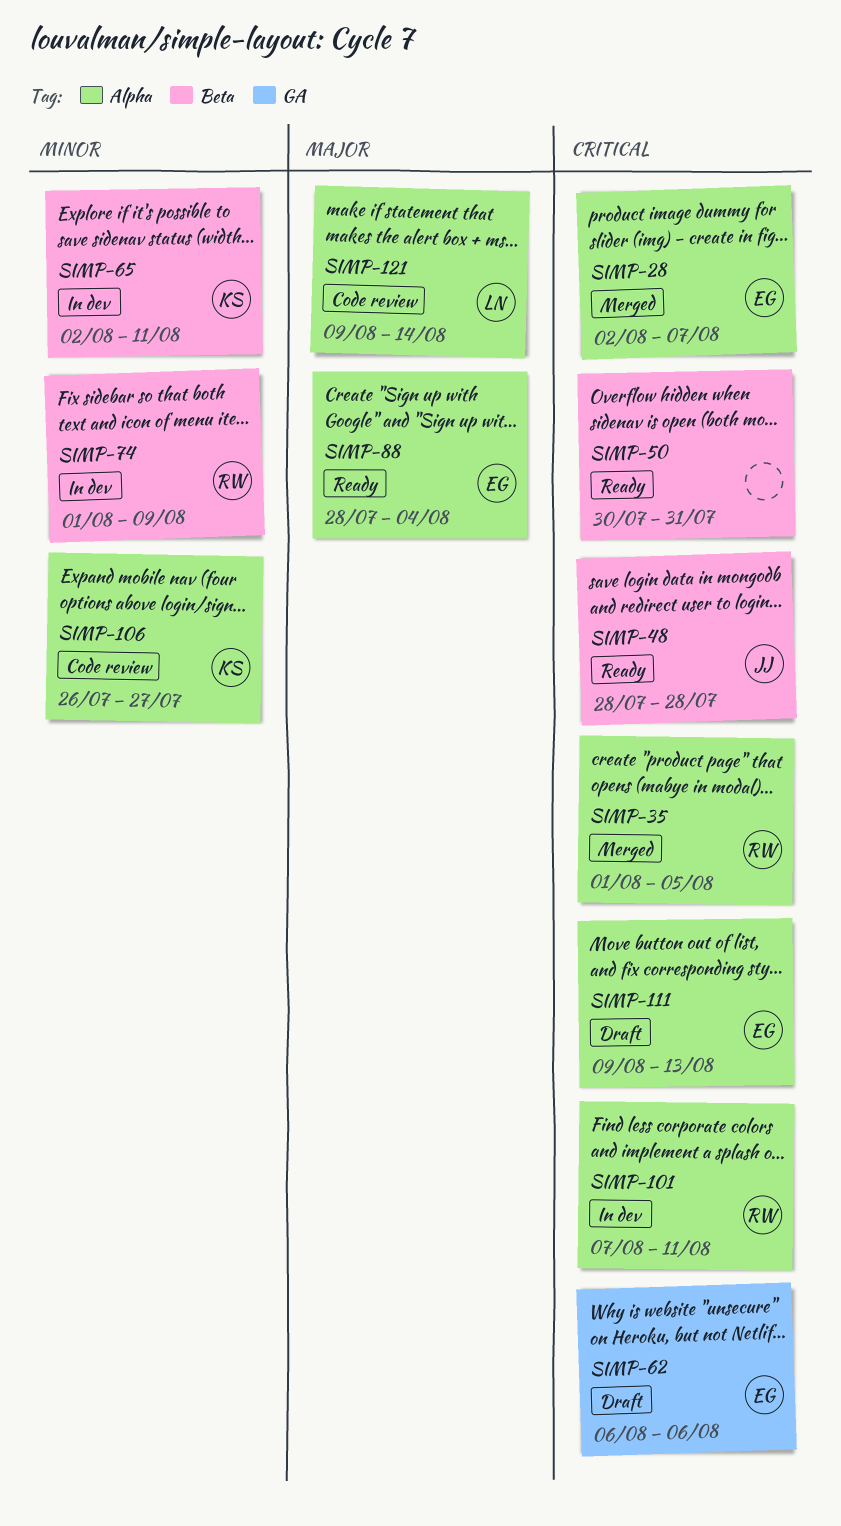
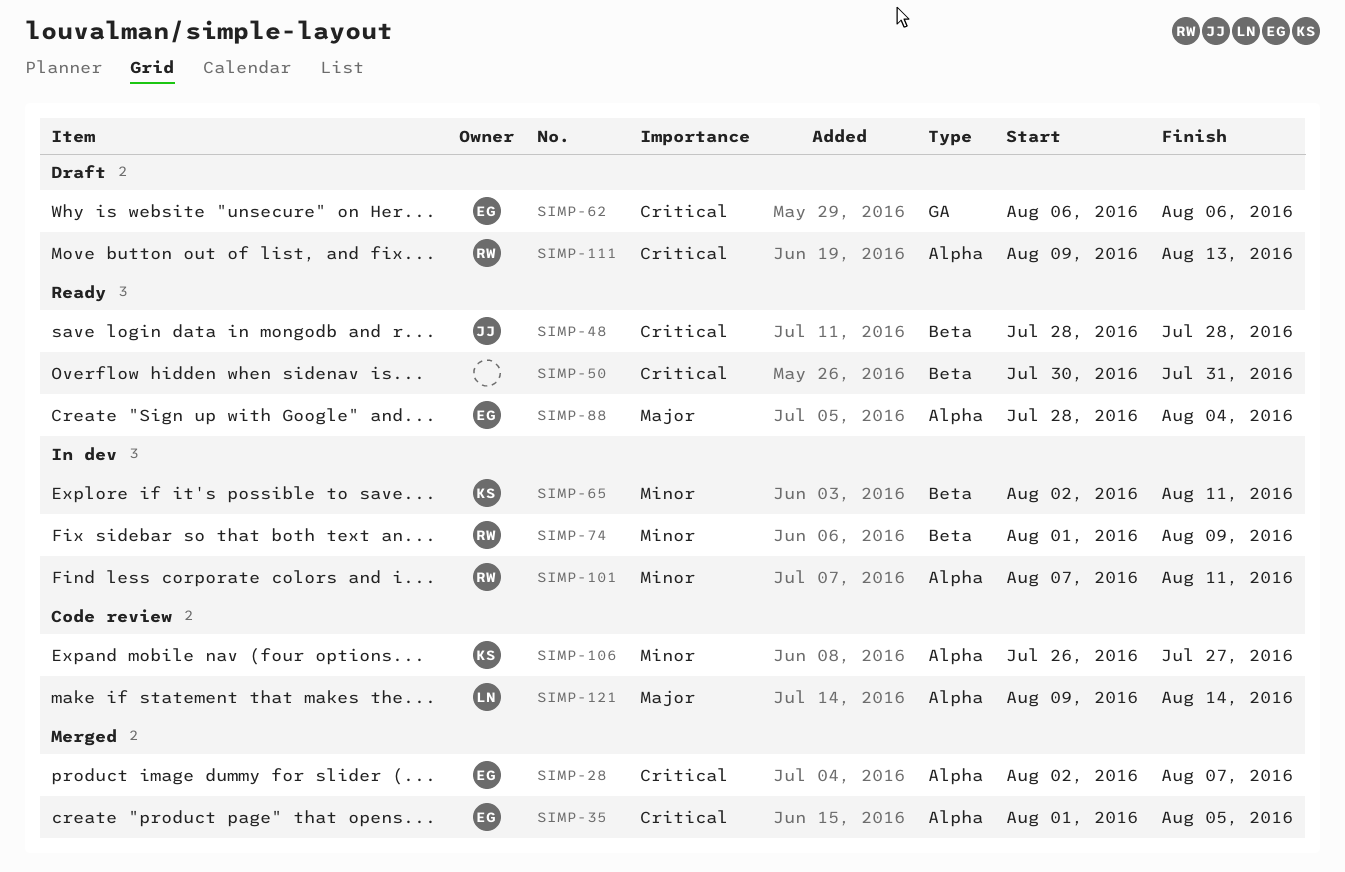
SIMP-35, owner: RW -> EG
SIMP-101, priority: Critical -> Minor
SIMP-111, owner: EG -> RW

